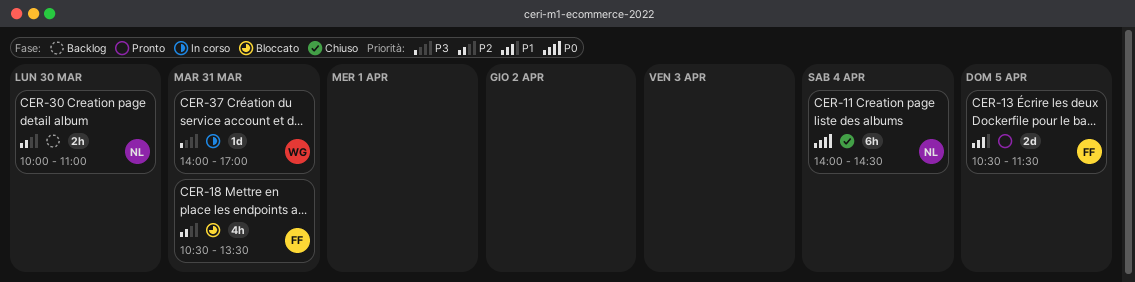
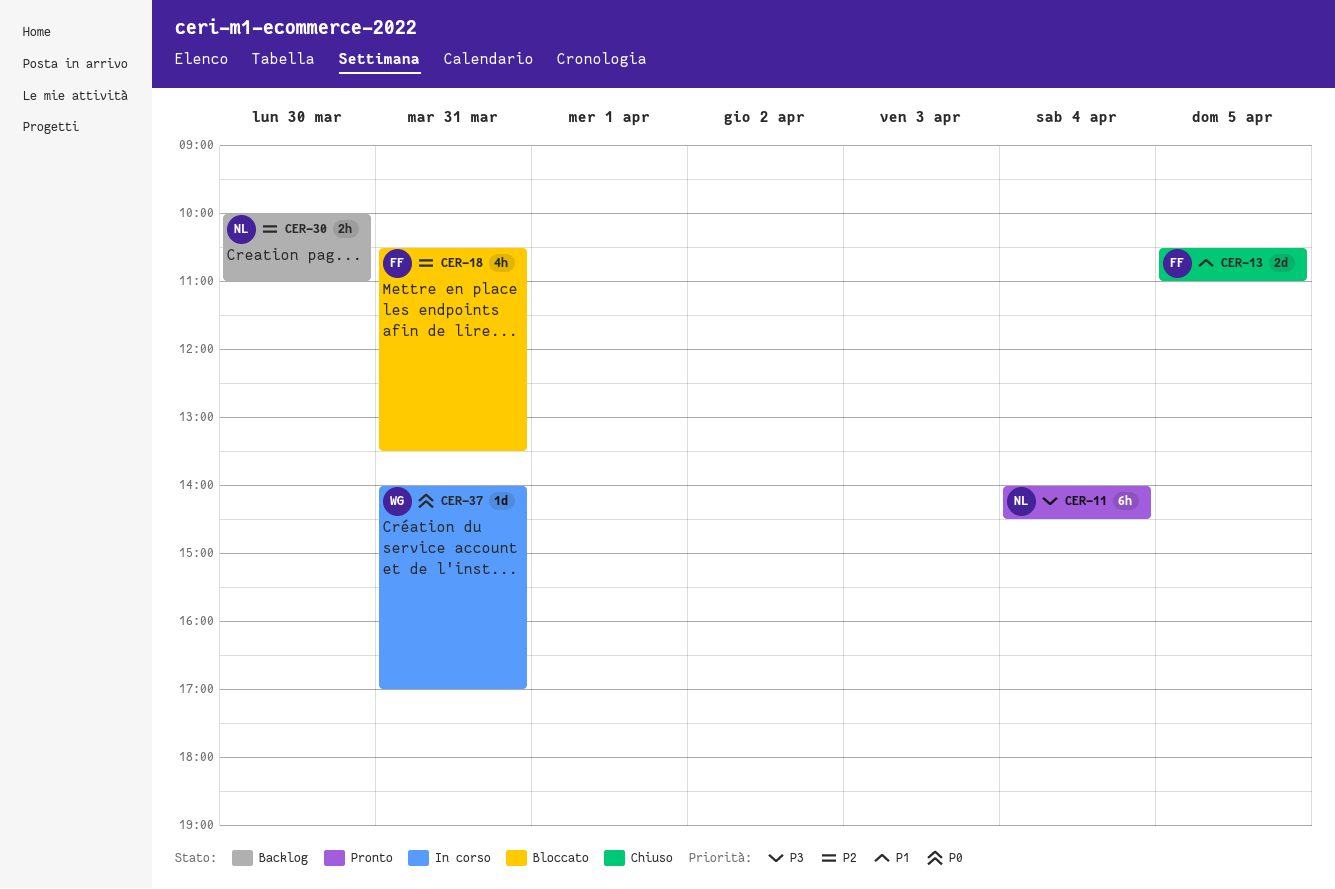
CER-11, status: Chiuso -> Pronto
CER-11, priority: P0 -> P3
CER-13, status: Pronto -> Chiuso
CER-13, ends: 11:30 -> 11:00
CER-37, priority: P3 -> P0

